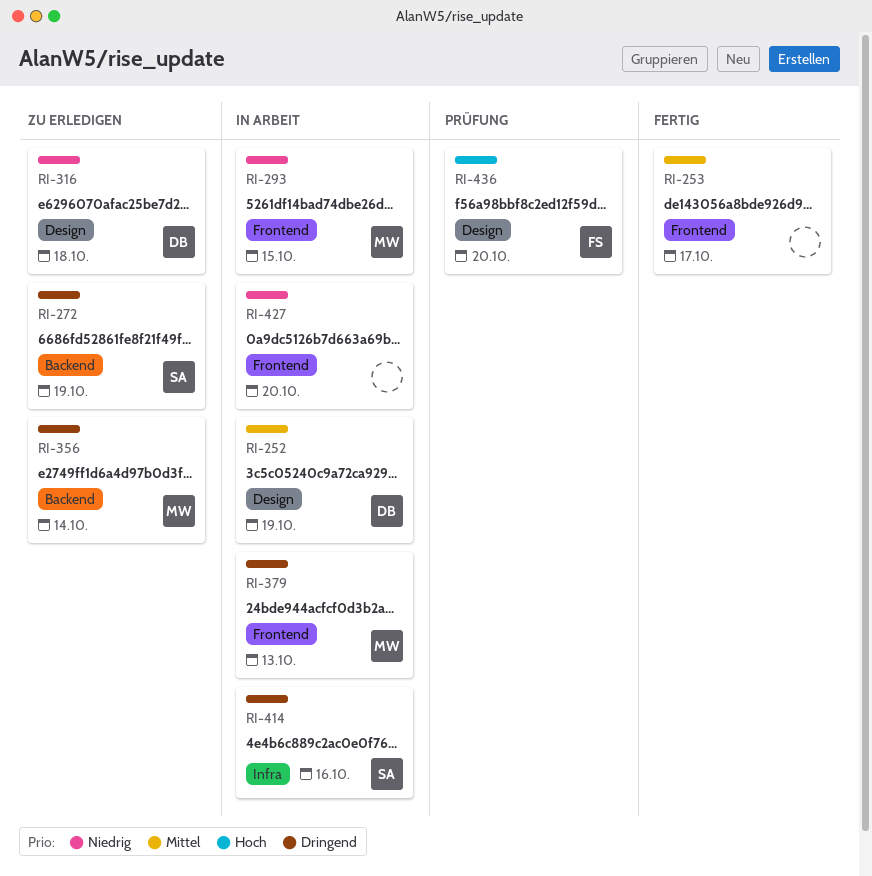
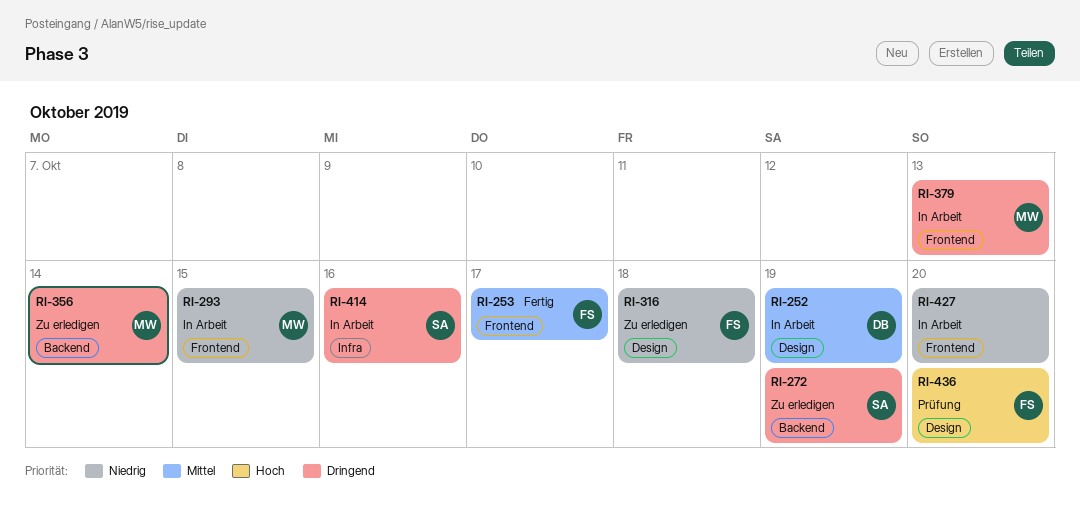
RI-253, owner: none -> FS
RI-316, owner: DB -> FS

